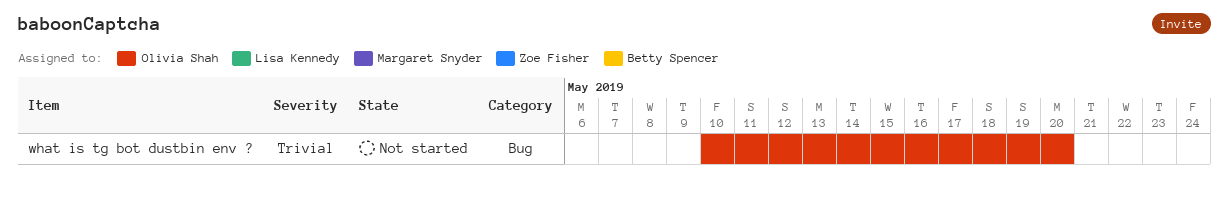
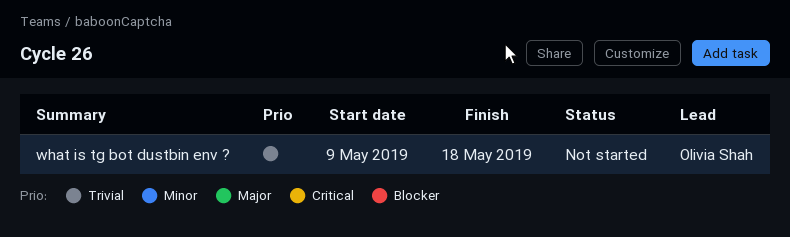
what is tg bot dustbin env ?, start: May 10 -> May 9
what is tg bot dustbin env ?, due: May 20 -> May 18

